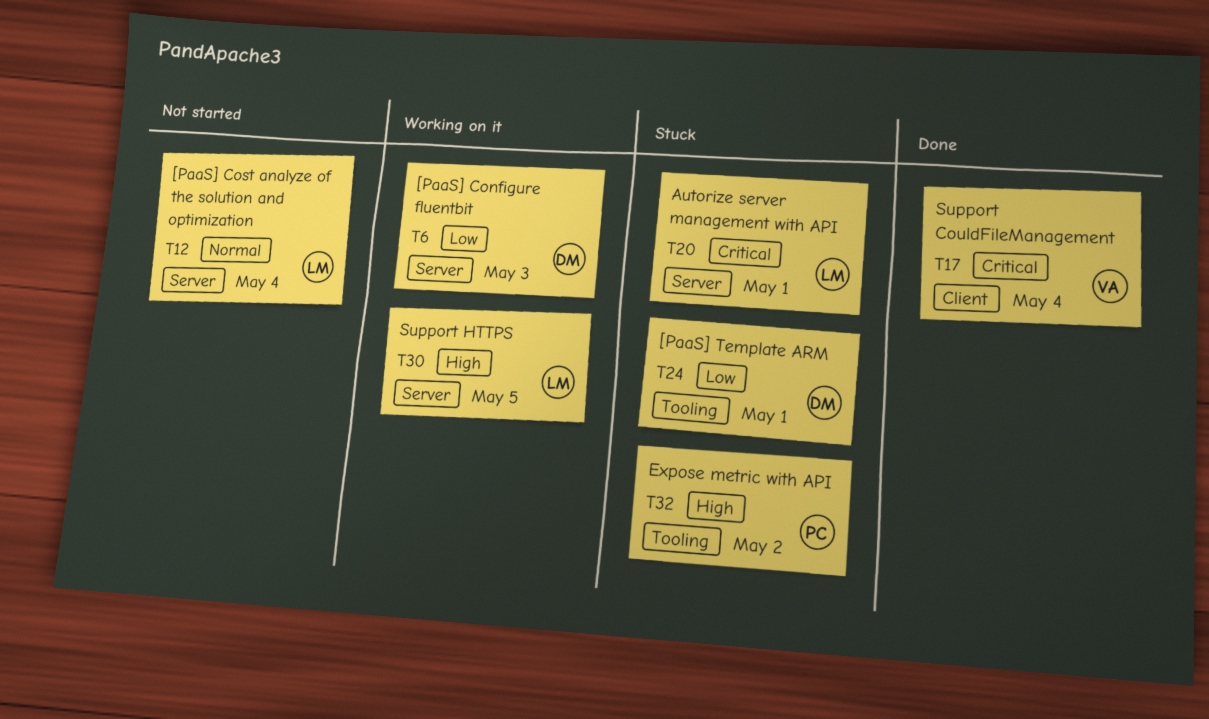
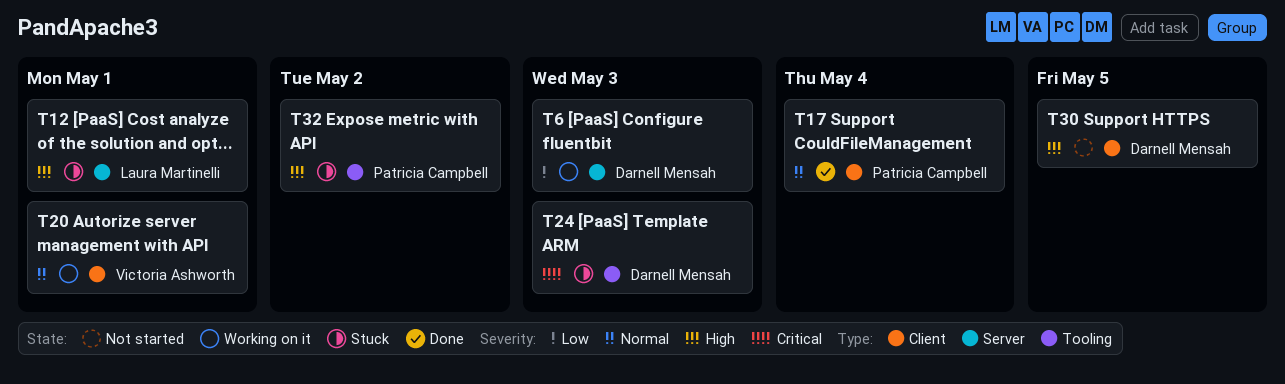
T12, status: Not started -> Stuck
T12, priority: Normal -> High
T12, due: May 4 -> May 1
T17, owner: Victoria Ashworth -> Patricia Campbell
T17, priority: Critical -> Normal
T20, status: Stuck -> Working on it
T20, owner: Laura Martinelli -> Victoria Ashworth
T20, priority: Critical -> Normal
T20, label: Server -> Client
T24, priority: Low -> Critical
T24, due: May 1 -> May 3
T30, status: Working on it -> Not started
T30, owner: Laura Martinelli -> Darnell Mensah
T30, label: Server -> Client

